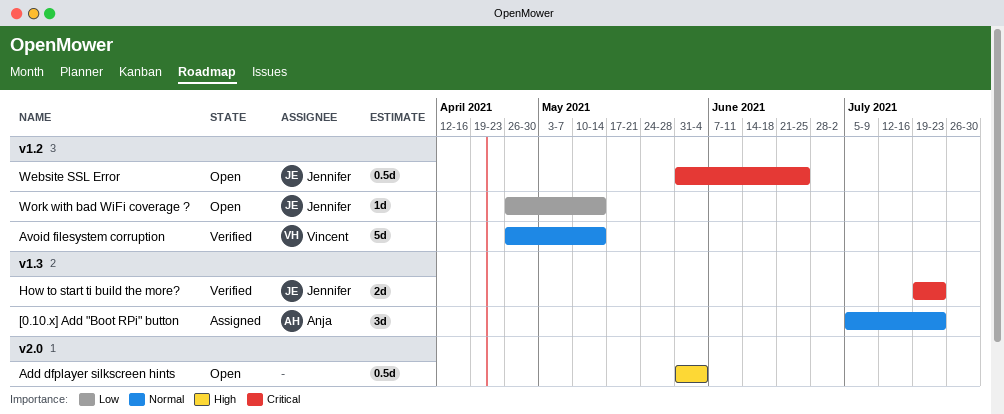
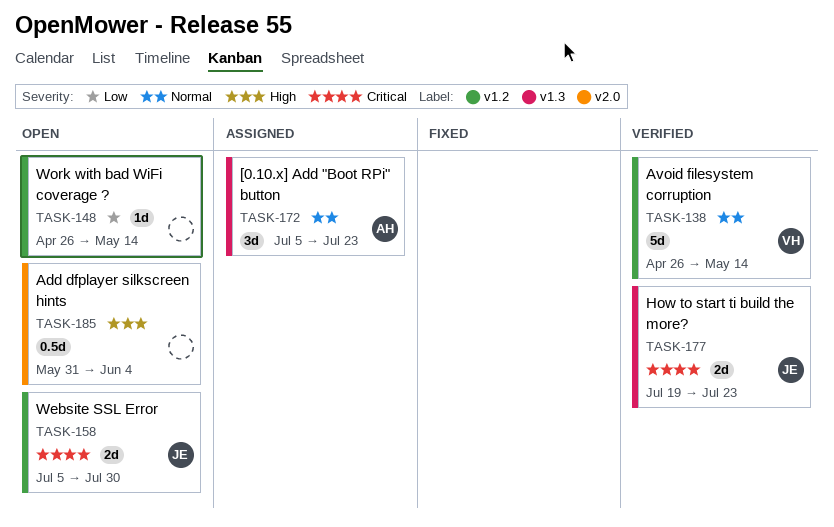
Website SSL Error, estimate: 0.5d -> 2d
Website SSL Error, start: May 31 -> Jul 5
Website SSL Error, due: Jun 25 -> Jul 30
Work with bad WiFi coverage ?, owner: Jennifer -> none

